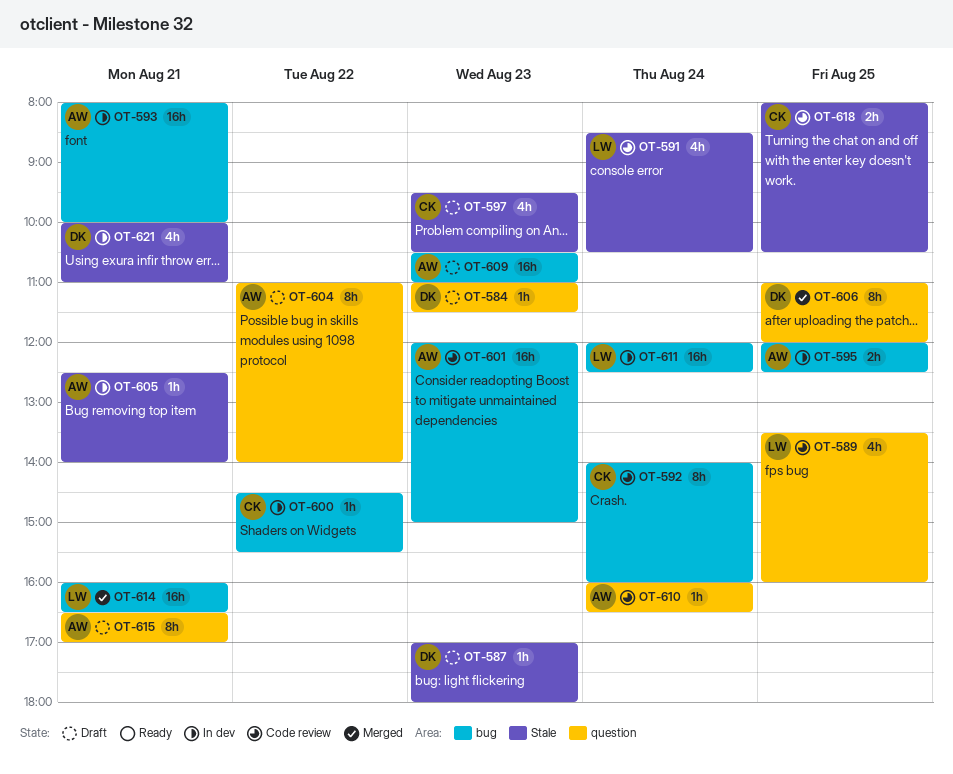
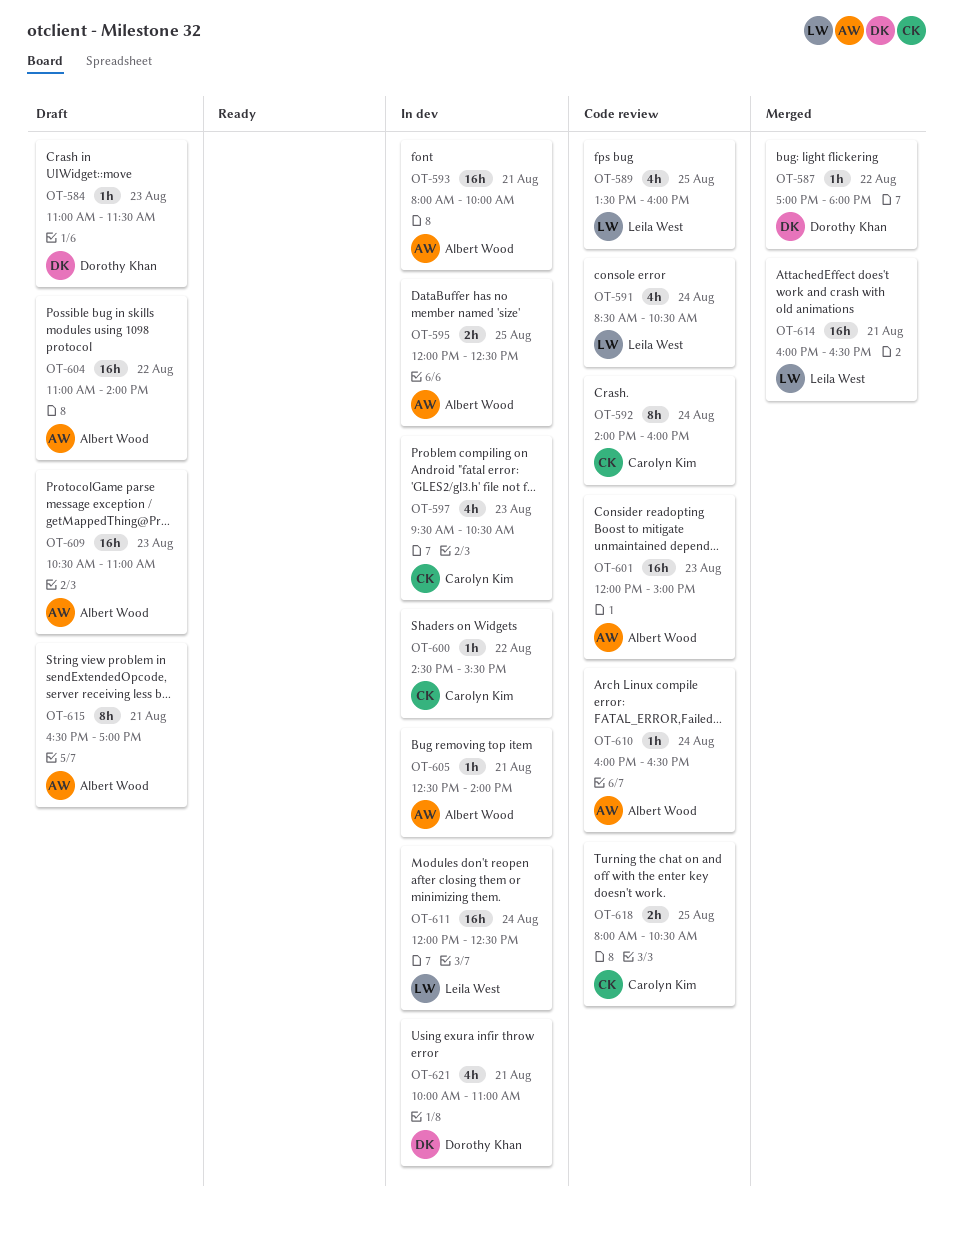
OT-587, status: Draft -> Merged
OT-587, day: Aug 23 -> Aug 22
OT-597, status: Draft -> In dev
OT-604, estimate: 8h -> 16h
OT-606: present -> none

